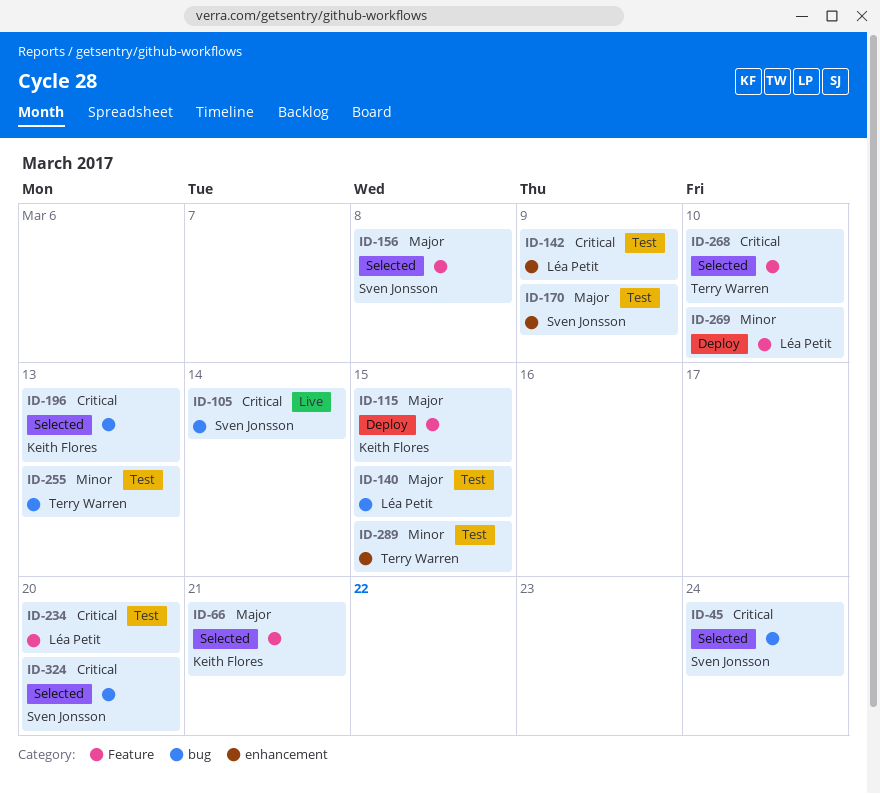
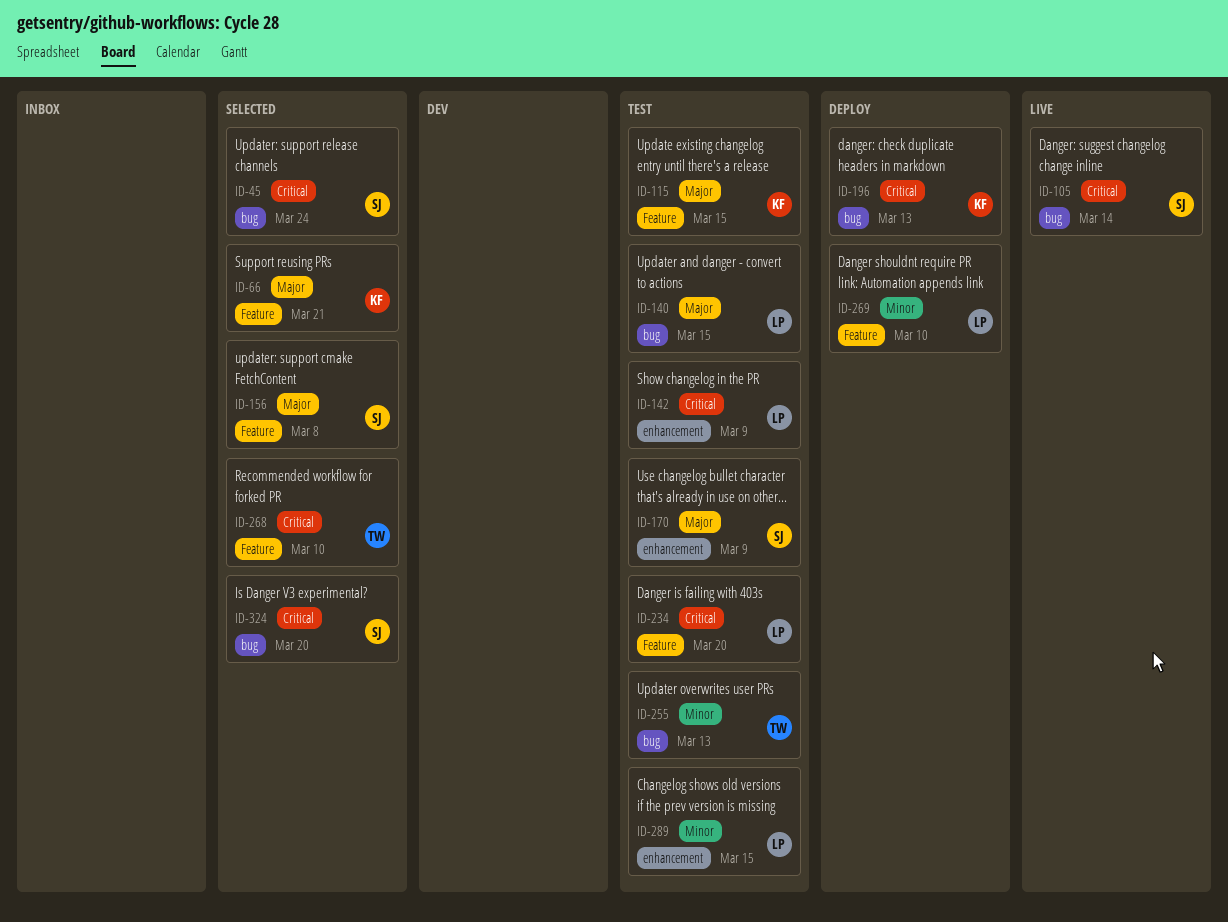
ID-115, status: Deploy -> Test
ID-196, status: Selected -> Deploy
ID-289, owner: Terry Warren -> Léa Petit

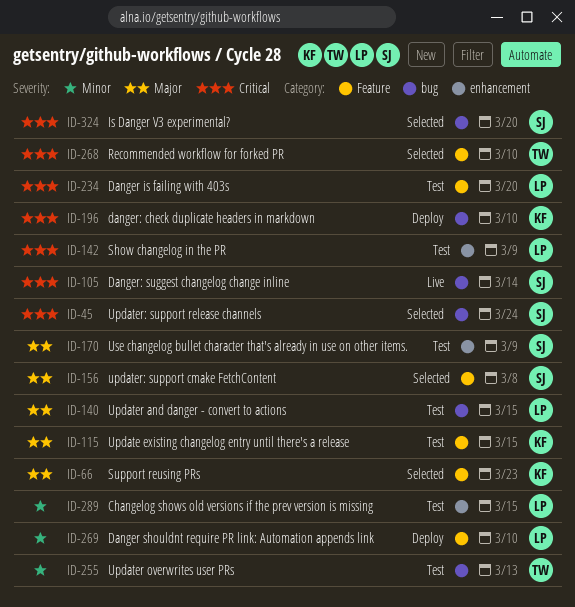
ID-66, due: Mar 21 -> Mar 23
ID-196, due: Mar 13 -> Mar 10

